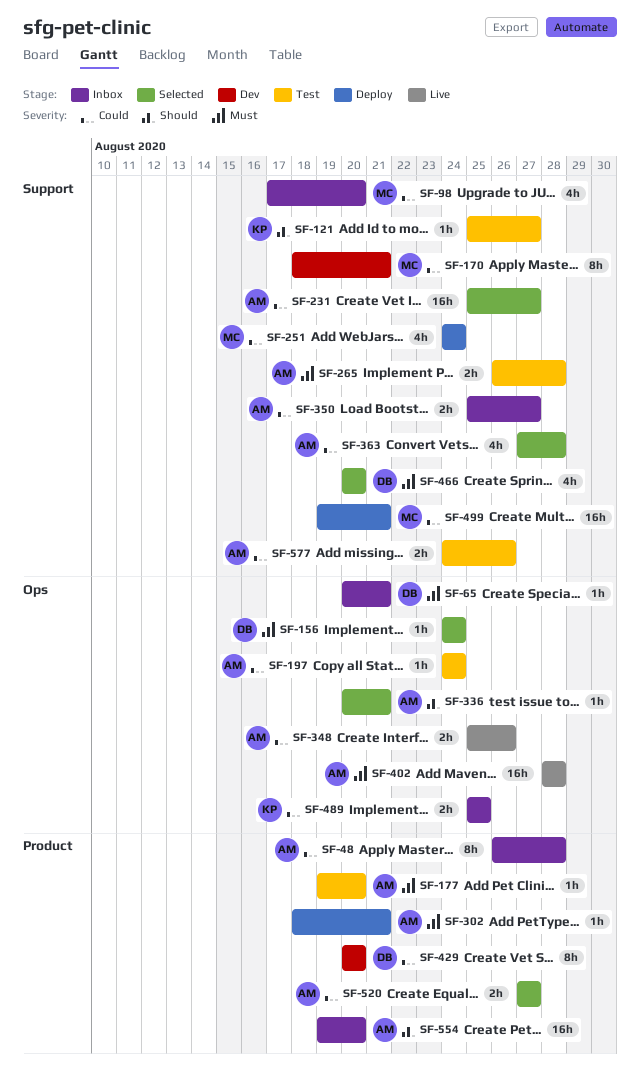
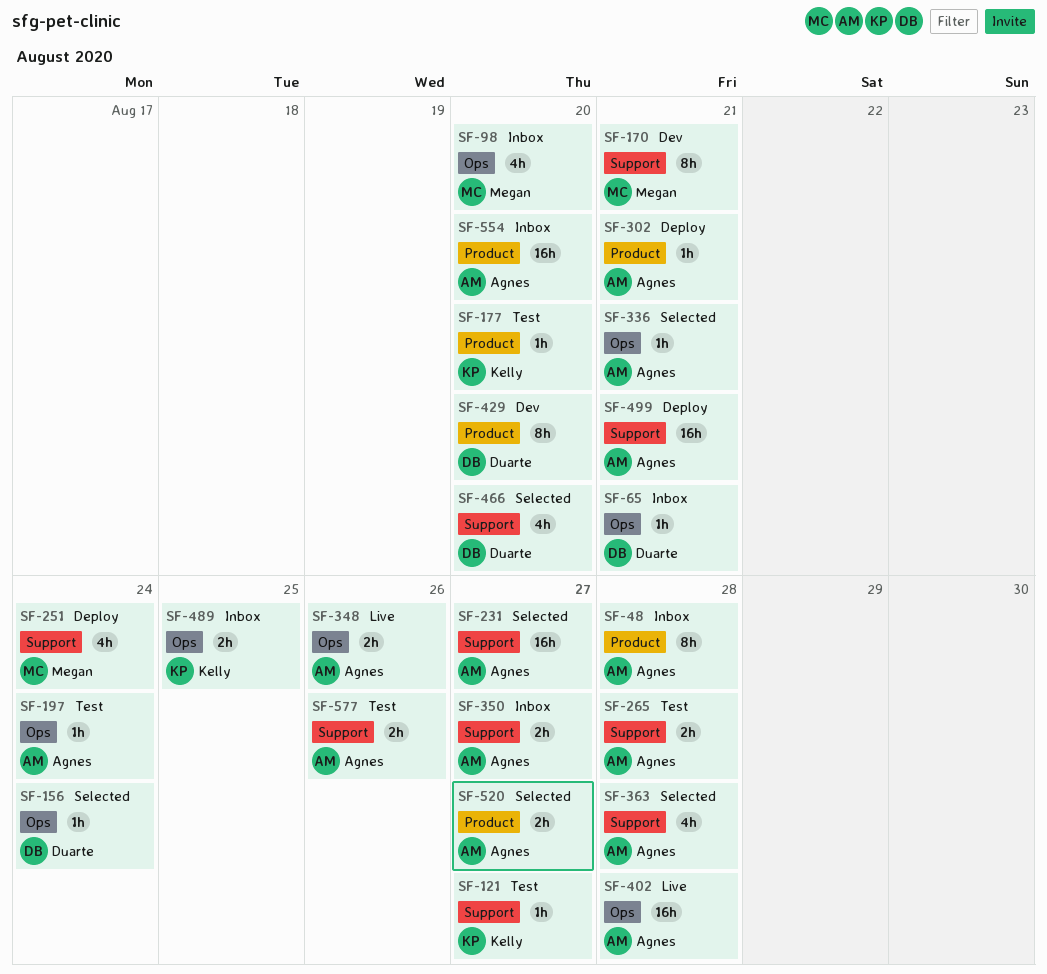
SF-98, label: Support -> Ops
SF-177, owner: Agnes -> Kelly
SF-499, owner: Megan -> Agnes

